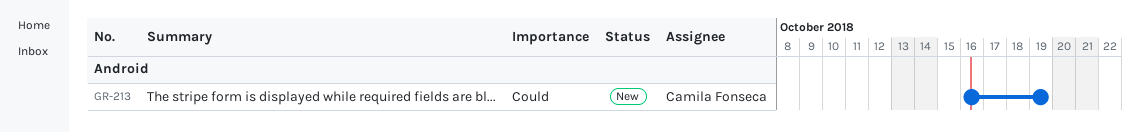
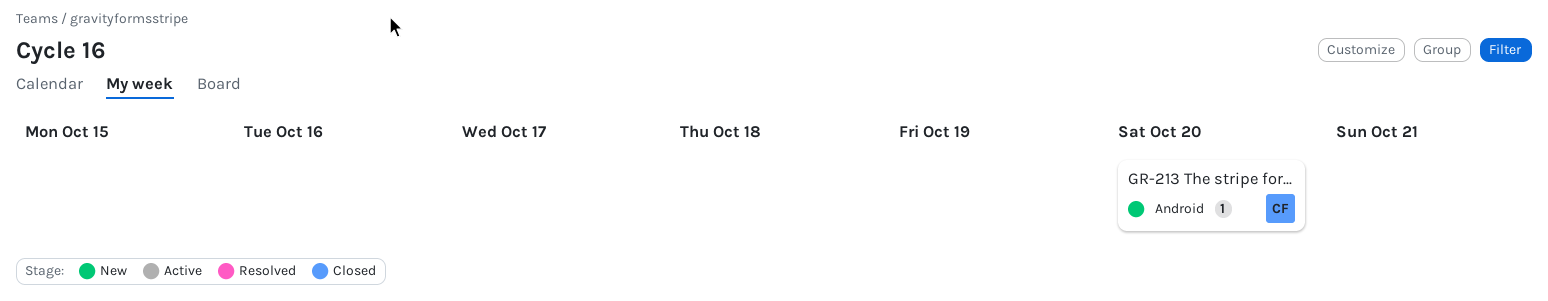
GR-213, due: Oct 19 -> Oct 20

